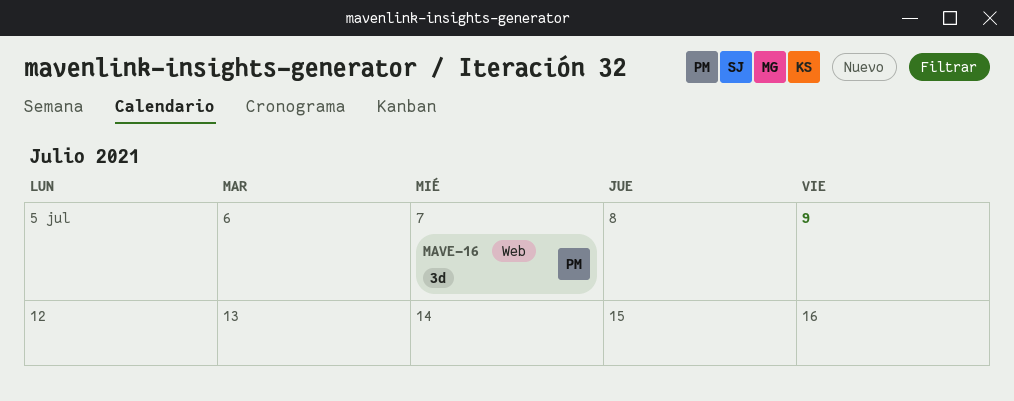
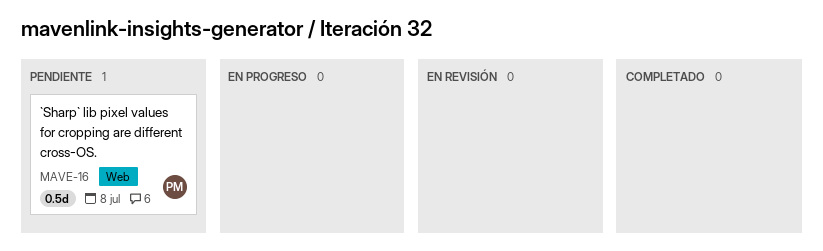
MAVE-16, estimate: 3d -> 0.5d
MAVE-16, due: Jul 7 -> Jul 8

